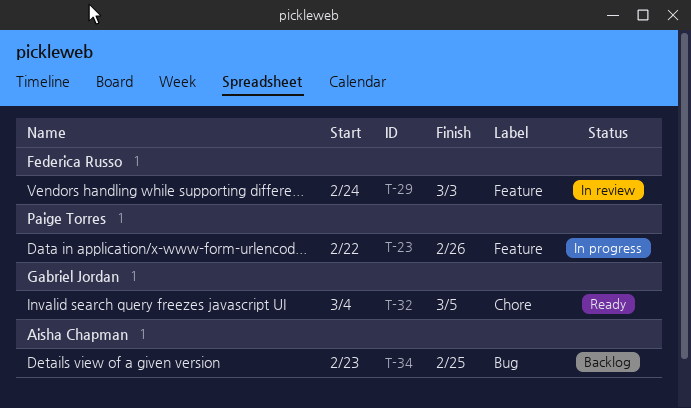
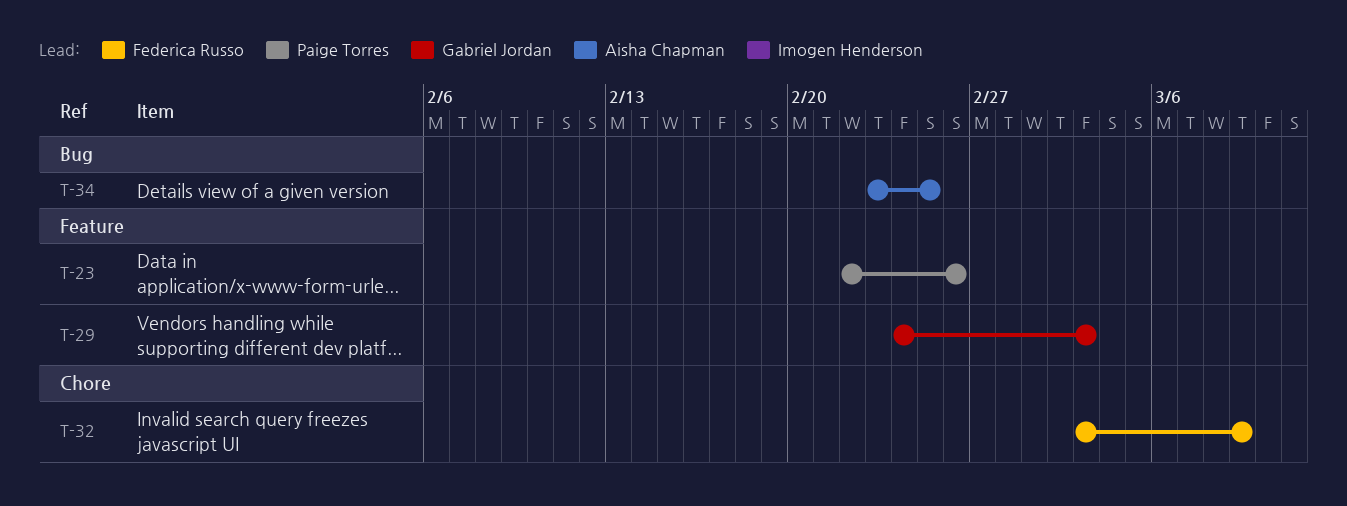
T-29, owner: Federica Russo -> Gabriel Jordan
T-32, owner: Gabriel Jordan -> Federica Russo
T-32, start: Mar 4 -> Mar 3
T-32, due: Mar 5 -> Mar 9

